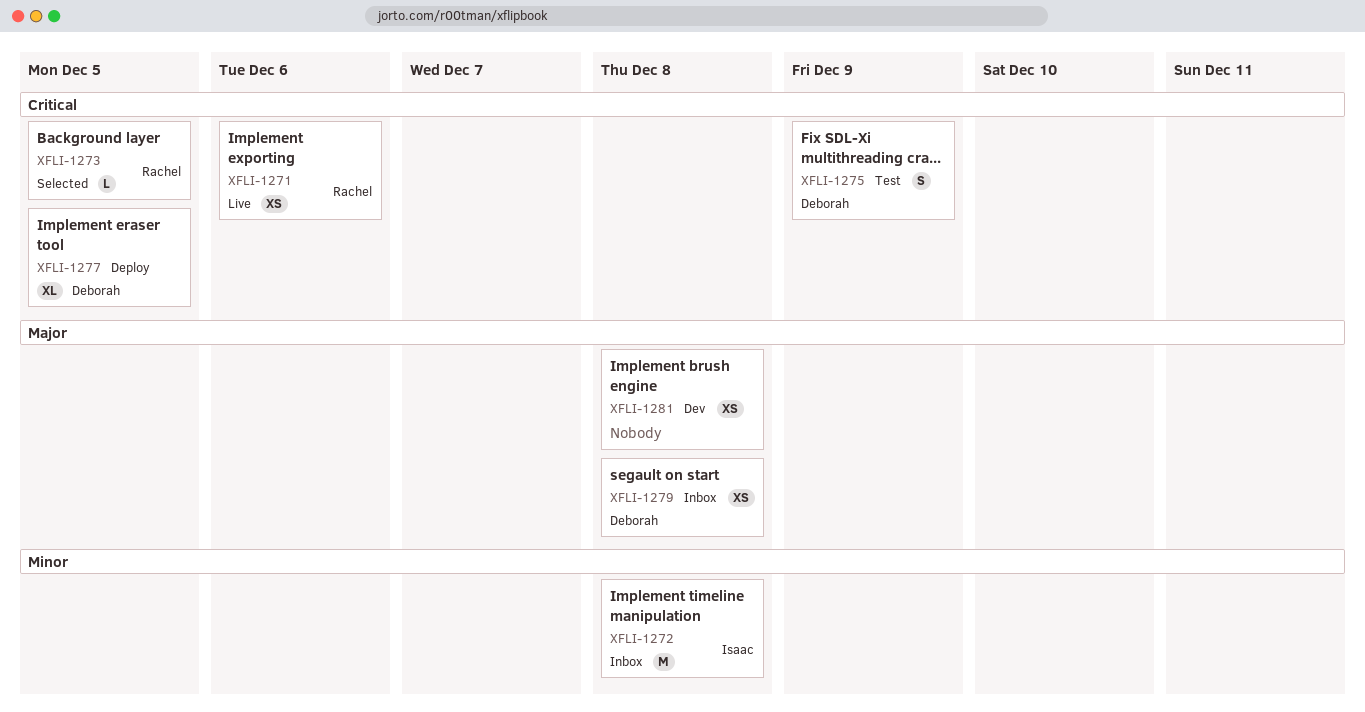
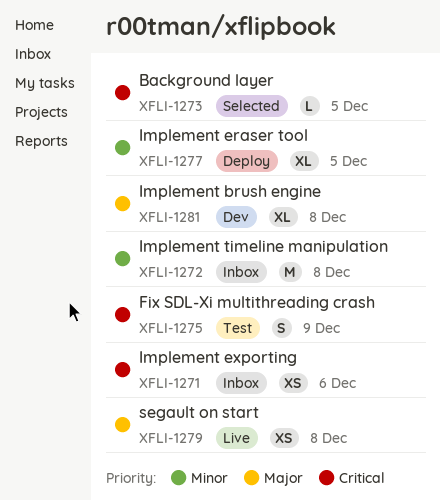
XFLI-1271, status: Live -> Inbox
XFLI-1277, priority: Critical -> Minor
XFLI-1279, status: Inbox -> Live
XFLI-1281, estimate: XS -> XL

